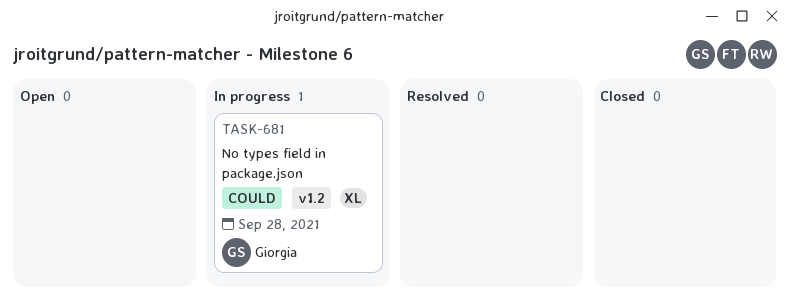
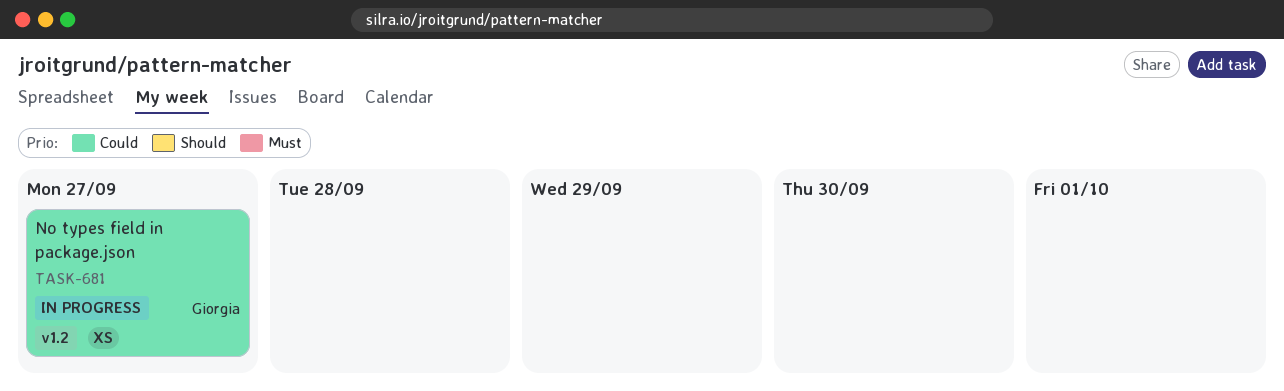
TASK-681, estimate: XL -> XS
TASK-681, due: Sep 28 -> Sep 27

